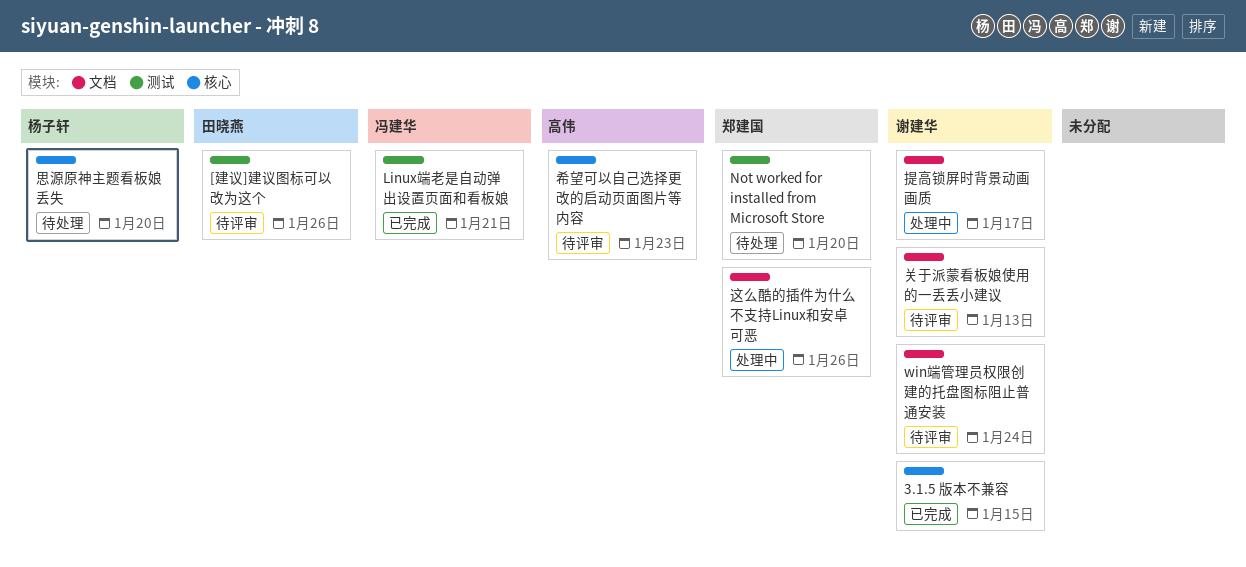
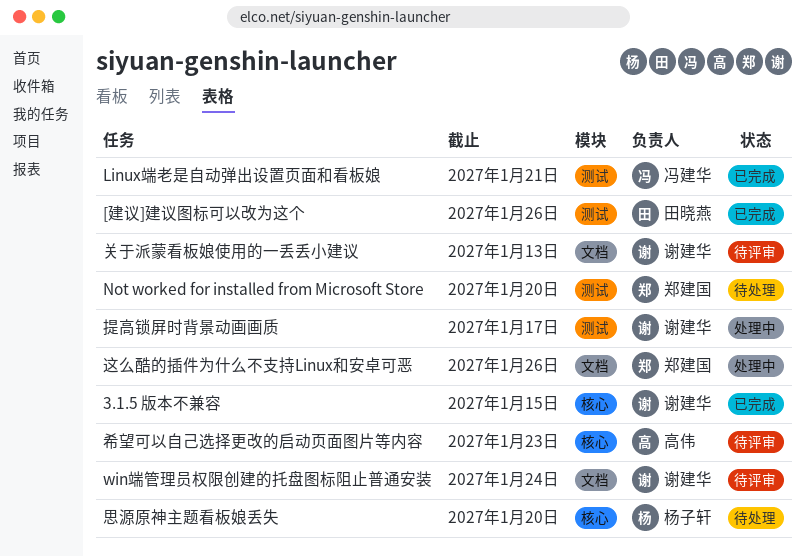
[建议]建议图标可以改为这个, status: 待评审 -> 已完成
提高锁屏时背景动画画质, label: 文档 -> 测试

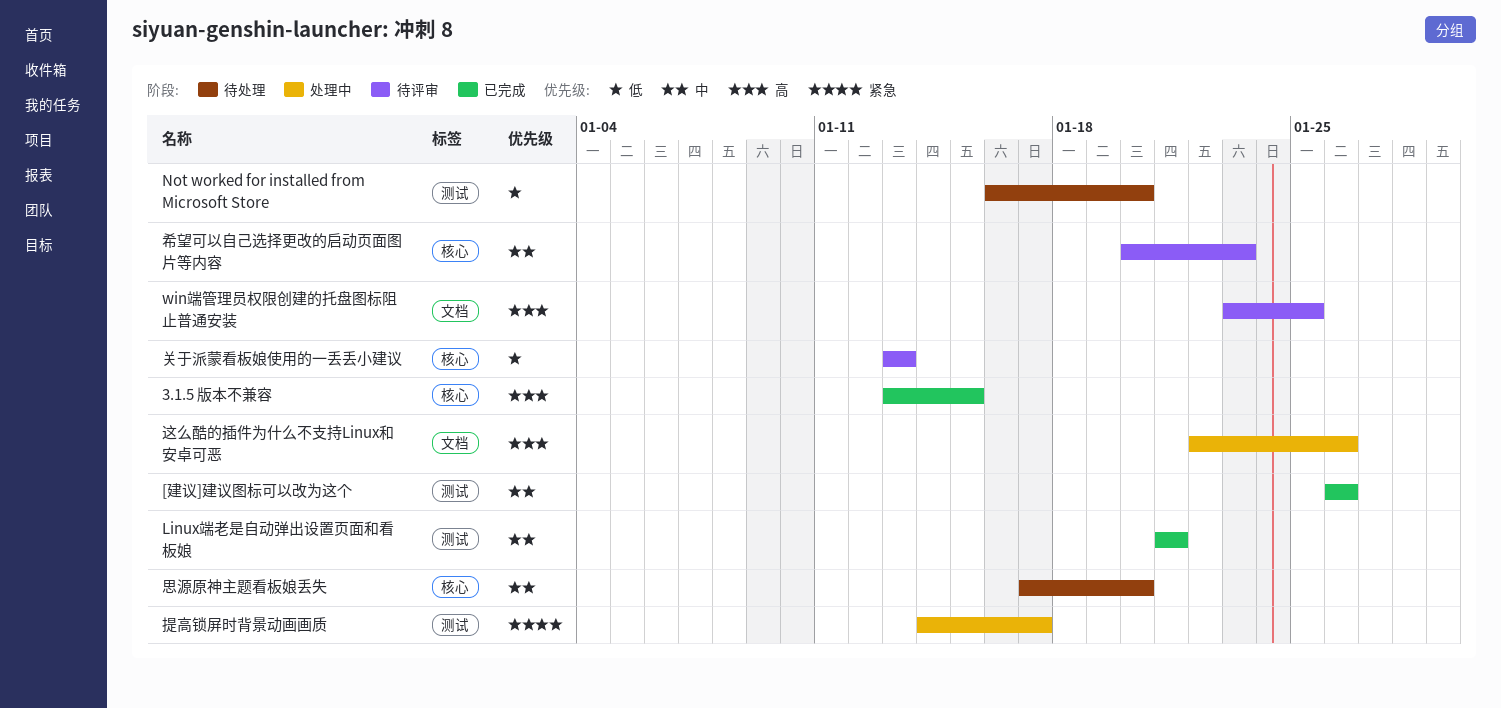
win端管理员权限创建的托盘图标阻止普通安装, due: Jan 24 -> Jan 25
关于派蒙看板娘使用的一丢丢小建议, label: 文档 -> 核心

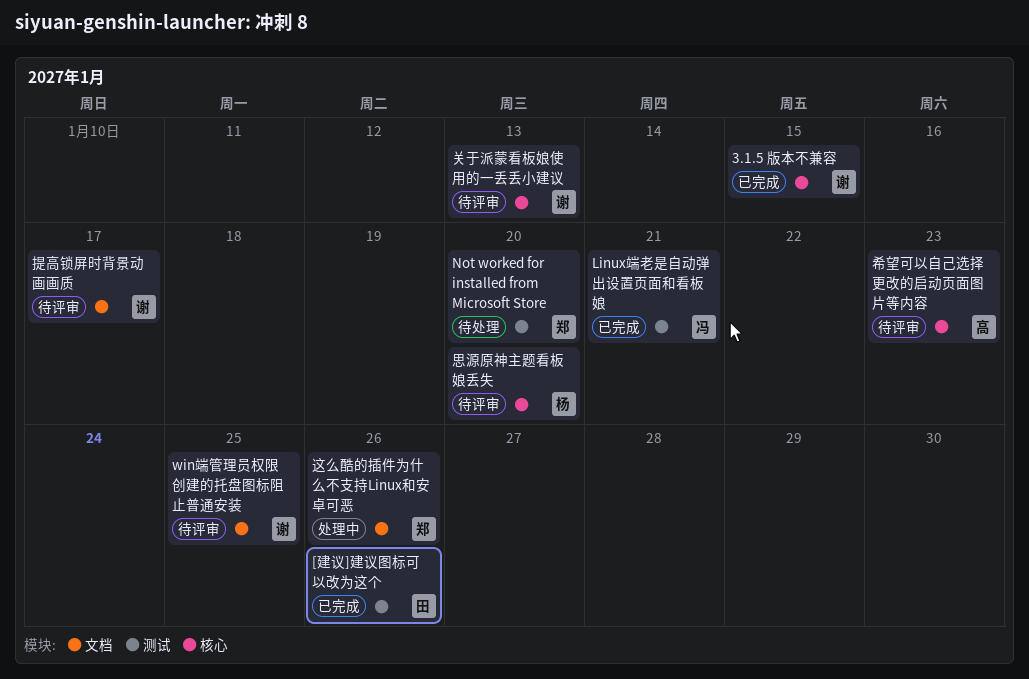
思源原神主题看板娘丢失, status: 待处理 -> 待评审
提高锁屏时背景动画画质, status: 处理中 -> 待评审
提高锁屏时背景动画画质, label: 测试 -> 文档

